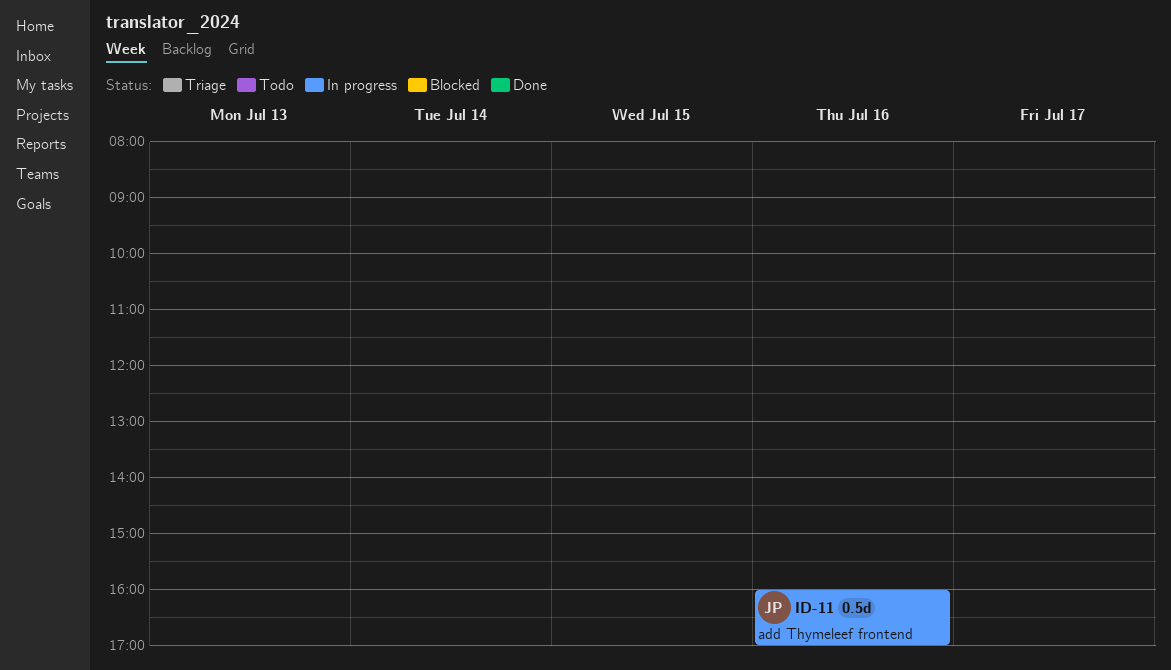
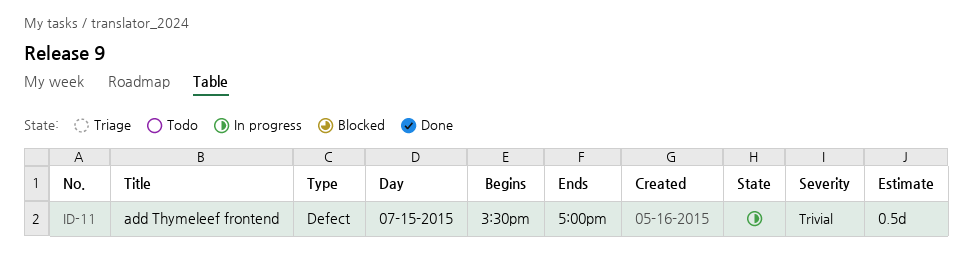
ID-11, day: Jul 16 -> Jul 15
ID-11, begins: 16:00 -> 15:30

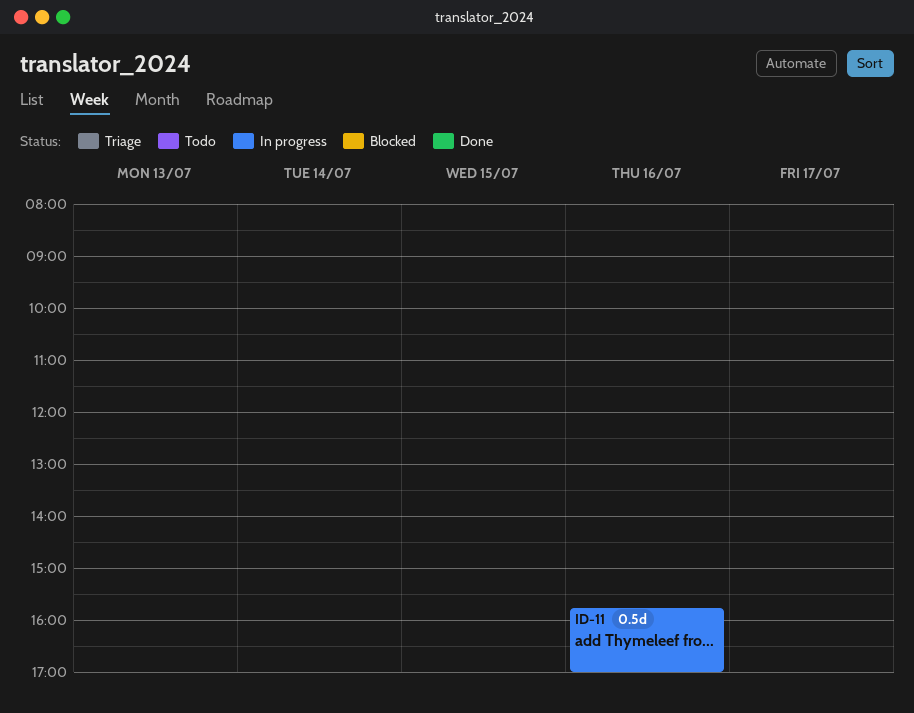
ID-11, day: Jul 15 -> Jul 16
ID-11, begins: 15:30 -> 15:45

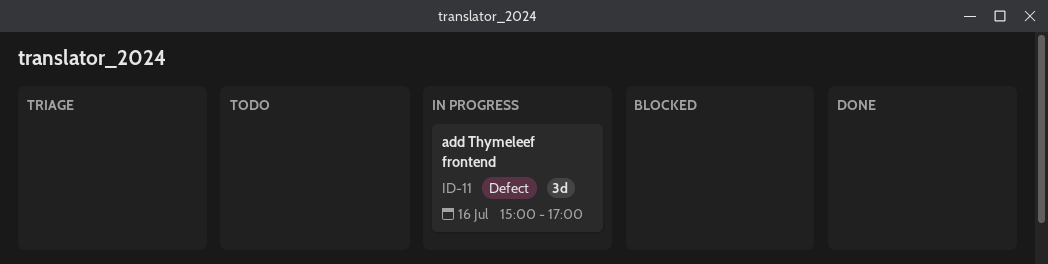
ID-11, estimate: 0.5d -> 3d
ID-11, begins: 15:45 -> 15:00

